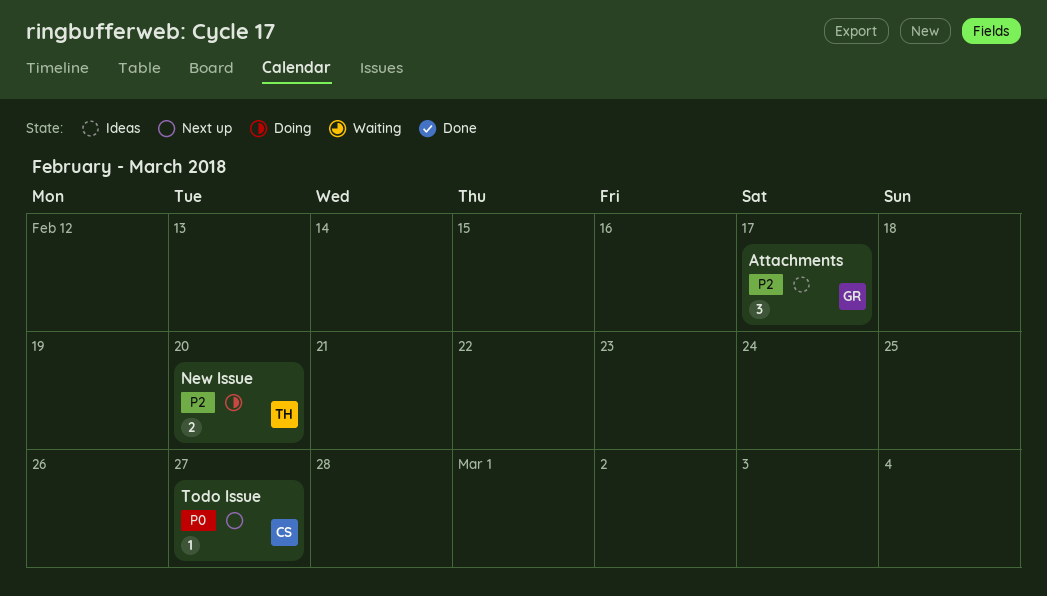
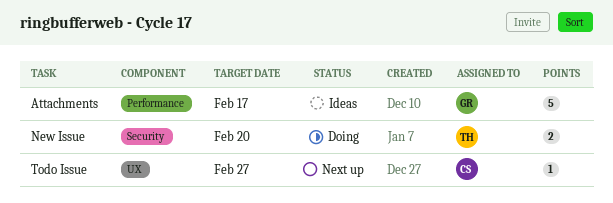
Attachments, estimate: 3 -> 5

